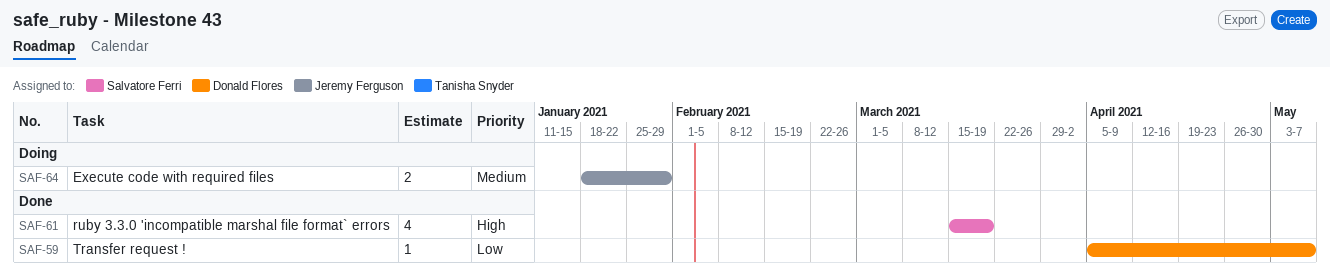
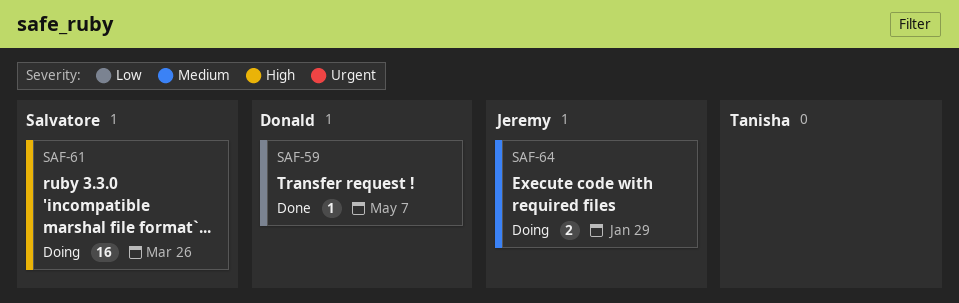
SAF-61, status: Done -> Doing
SAF-61, estimate: 4 -> 16
SAF-61, due: Mar 19 -> Mar 26

